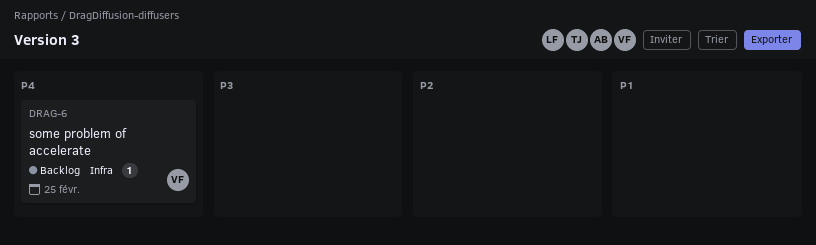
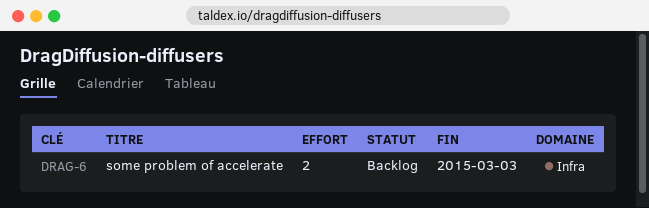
DRAG-6, estimate: 1 -> 2
DRAG-6, due: Feb 25 -> Mar 3

